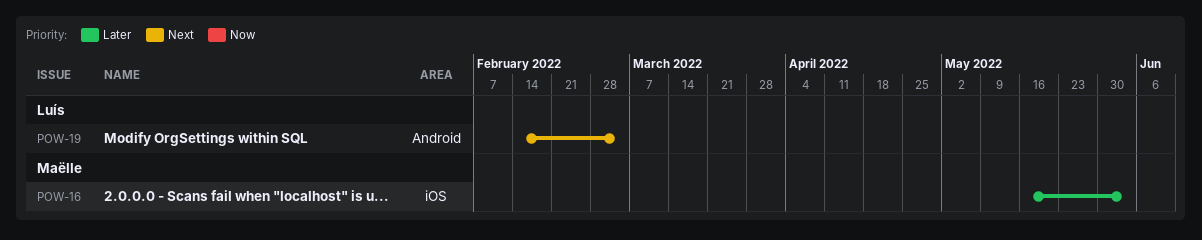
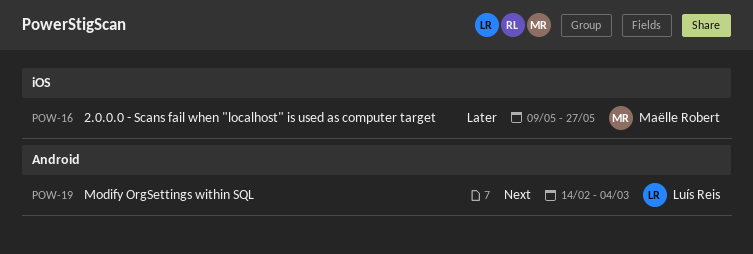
POW-16, start: May 16 -> May 9
POW-16, due: Jun 3 -> May 27

